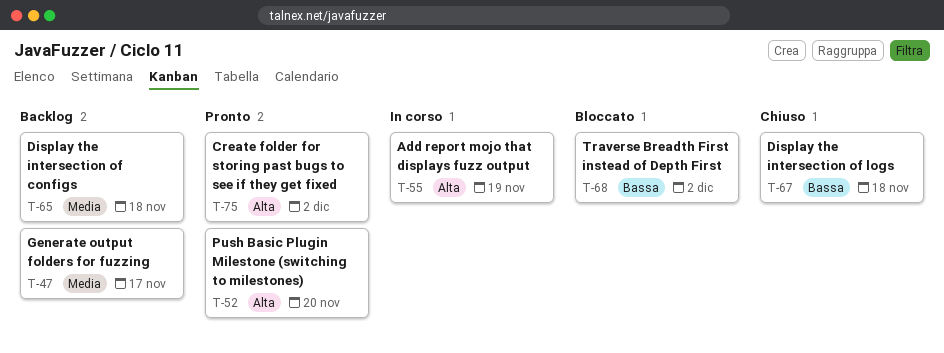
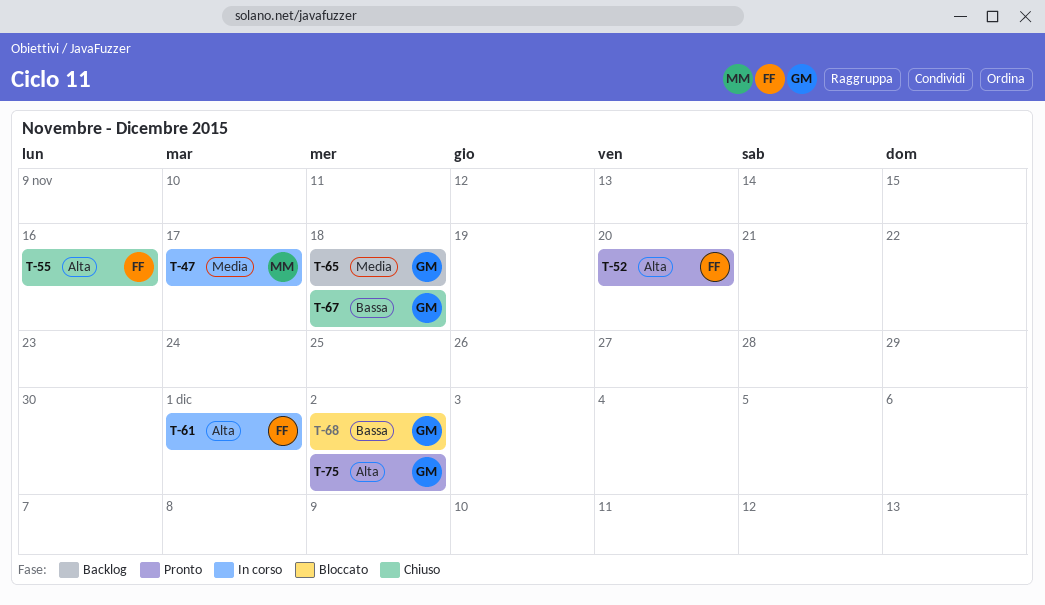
T-47, status: Backlog -> In corso
T-55, status: In corso -> Chiuso
T-55, due: Nov 19 -> Nov 16
T-61: none -> present

